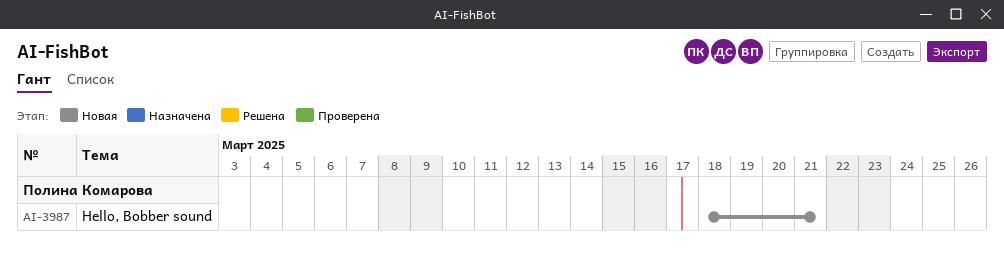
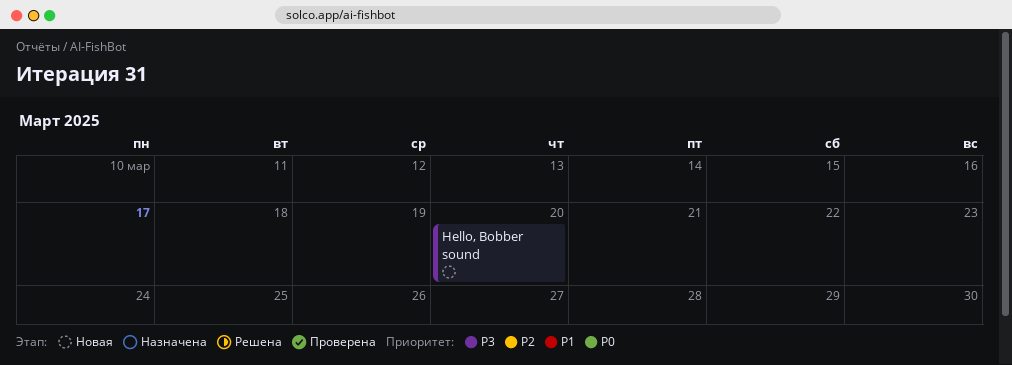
Hello, Bobber sound, due: Mar 21 -> Mar 20

